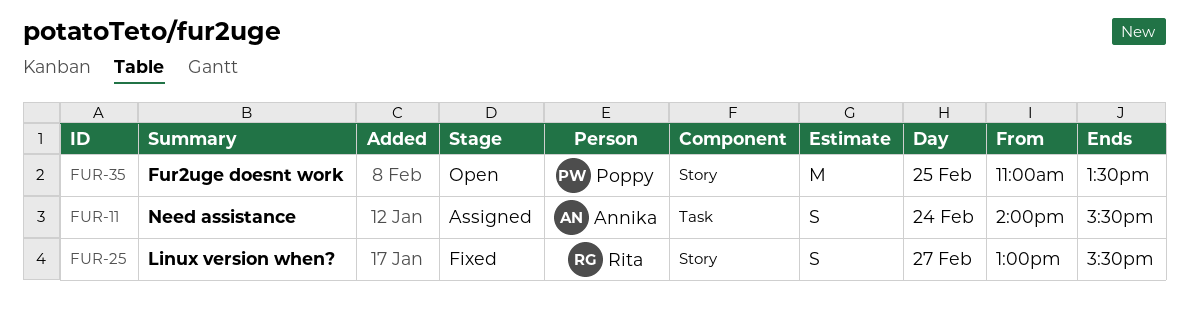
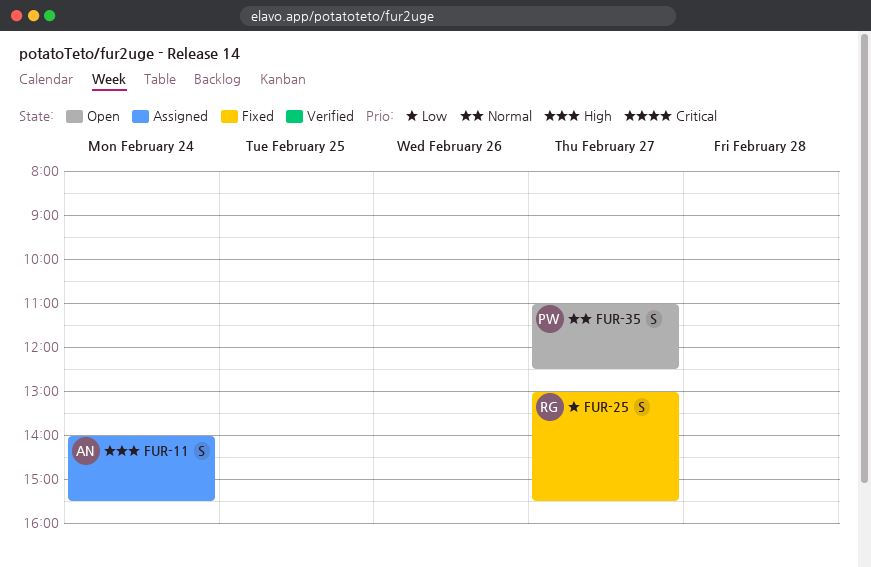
FUR-35, estimate: M -> S
FUR-35, day: Feb 25 -> Feb 27
FUR-35, ends: 13:30 -> 12:30

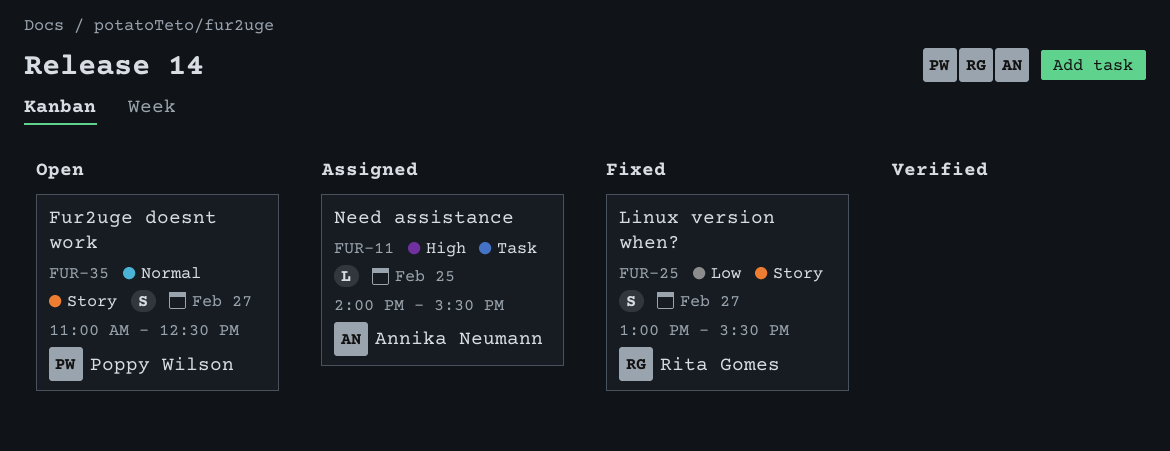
FUR-11, estimate: S -> L
FUR-11, day: Feb 24 -> Feb 25

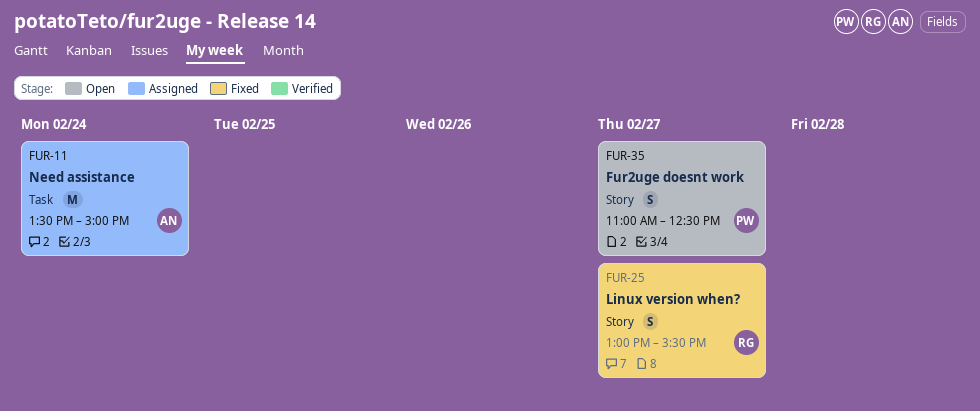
FUR-11, estimate: L -> M
FUR-11, day: Feb 25 -> Feb 24
FUR-11, begins: 14:00 -> 13:30
FUR-11, ends: 15:30 -> 15:00

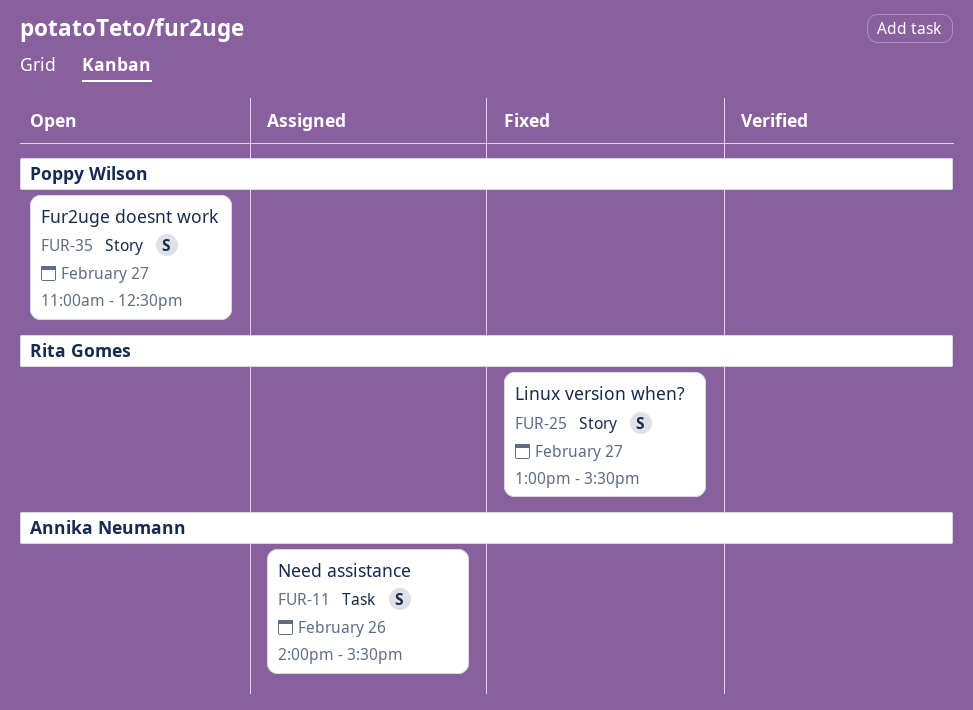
FUR-11, estimate: M -> S
FUR-11, day: Feb 24 -> Feb 26
FUR-11, begins: 13:30 -> 14:00
FUR-11, ends: 15:00 -> 15:30

